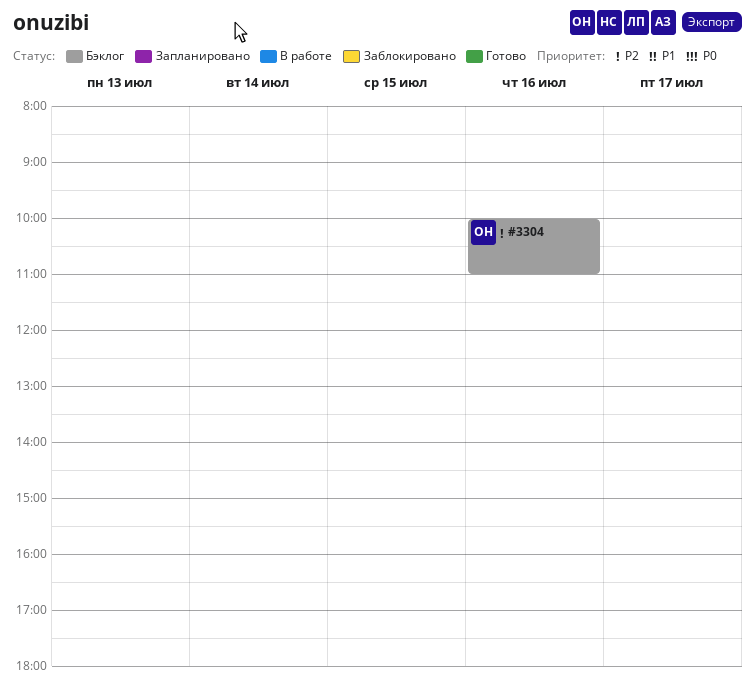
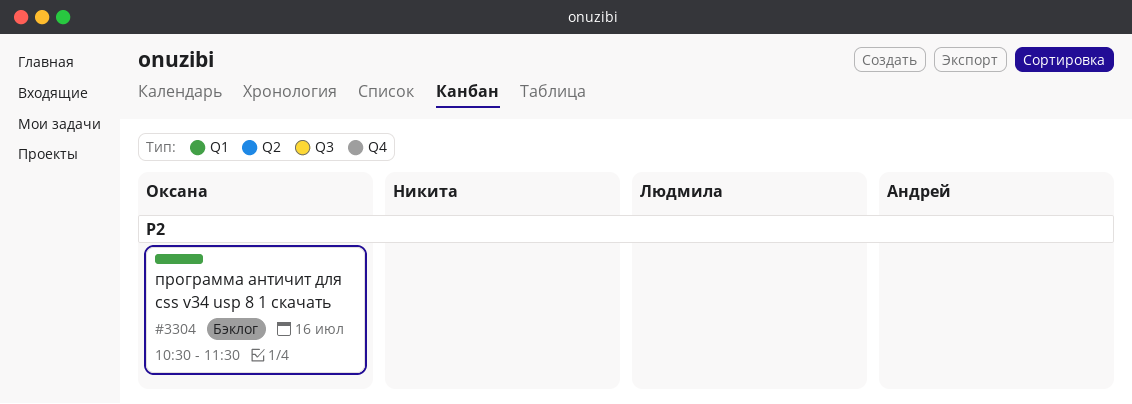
#3304, begins: 10:00 -> 10:30
#3304, ends: 11:00 -> 11:30

